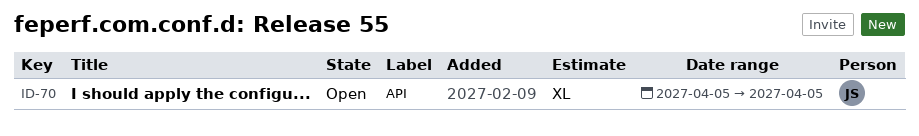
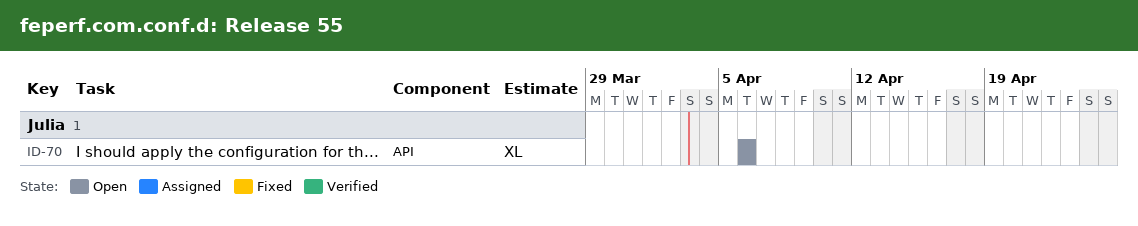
ID-70, start: Apr 5 -> Apr 6
ID-70, due: Apr 5 -> Apr 6

